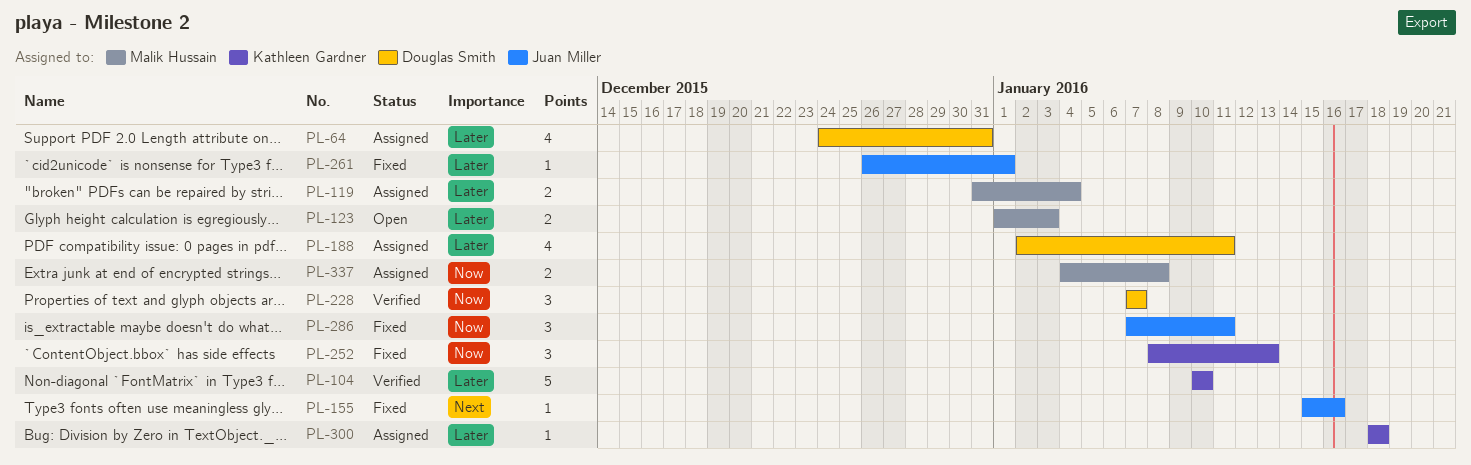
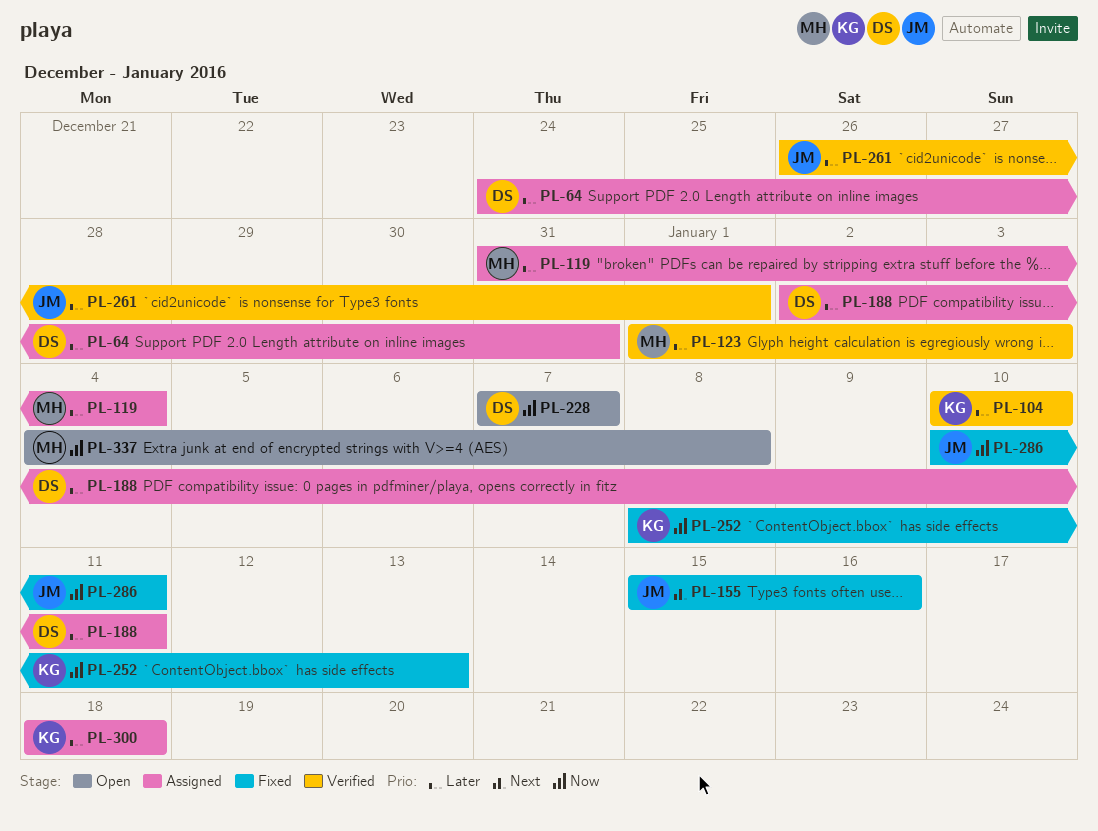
PL-123, status: Open -> Verified
PL-228, status: Verified -> Open
PL-261, status: Fixed -> Verified
PL-286, start: Jan 7 -> Jan 10
PL-337, status: Assigned -> Open

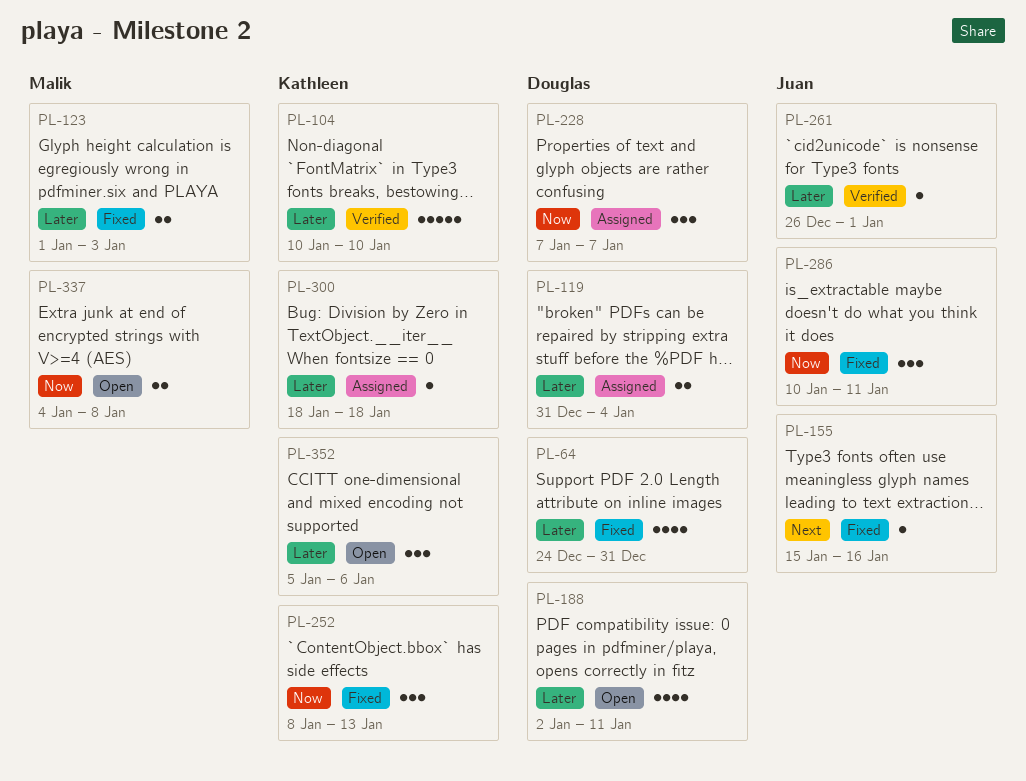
PL-64, status: Assigned -> Fixed
PL-119, owner: Malik -> Douglas
PL-123, status: Verified -> Fixed
PL-188, status: Assigned -> Open
PL-228, status: Open -> Assigned
PL-352: none -> present

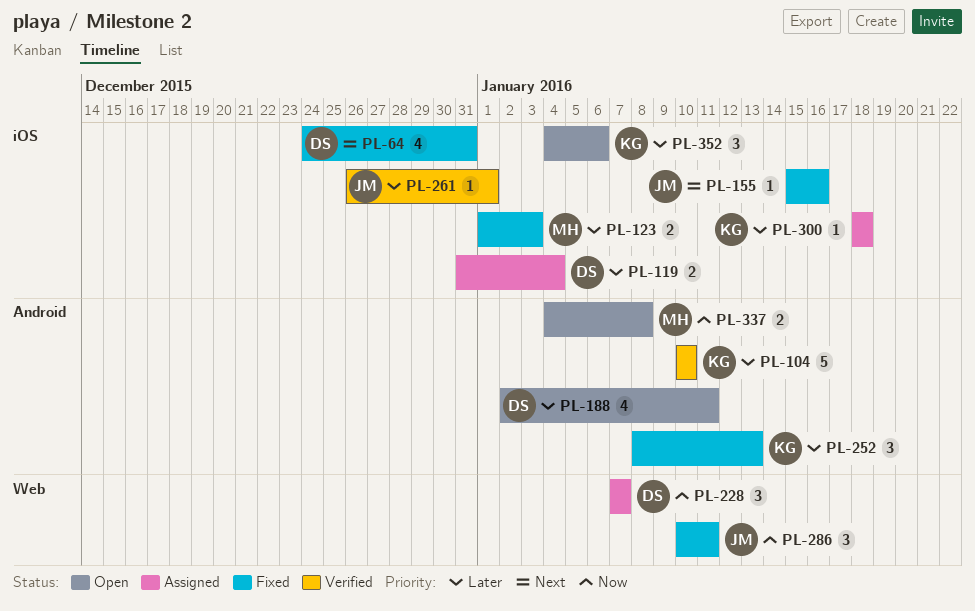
PL-64, priority: Later -> Next
PL-252, priority: Now -> Later
PL-352, start: Jan 5 -> Jan 4

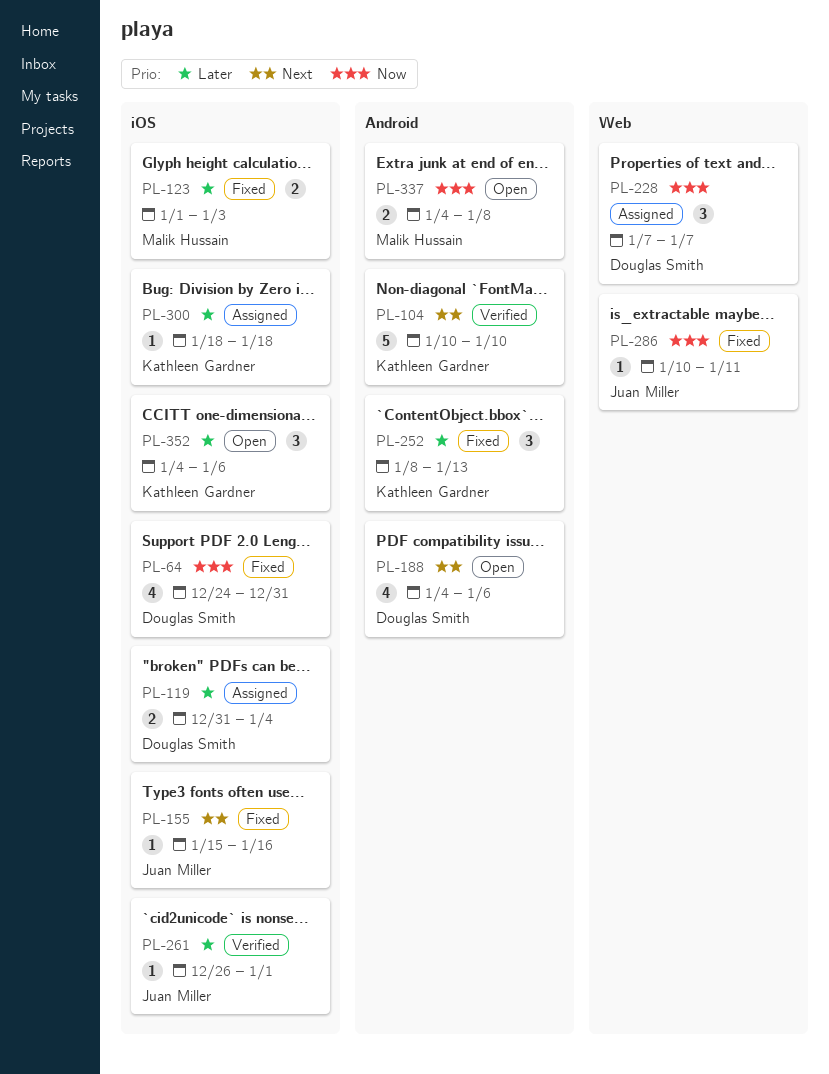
PL-64, priority: Next -> Now
PL-104, priority: Later -> Next
PL-188, priority: Later -> Next
PL-188, start: Jan 2 -> Jan 4
PL-188, due: Jan 11 -> Jan 6
PL-286, estimate: 3 -> 1

